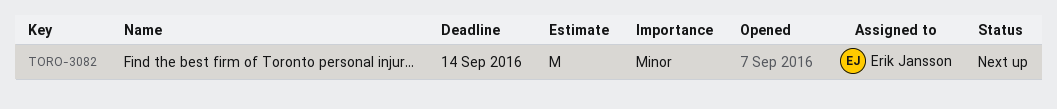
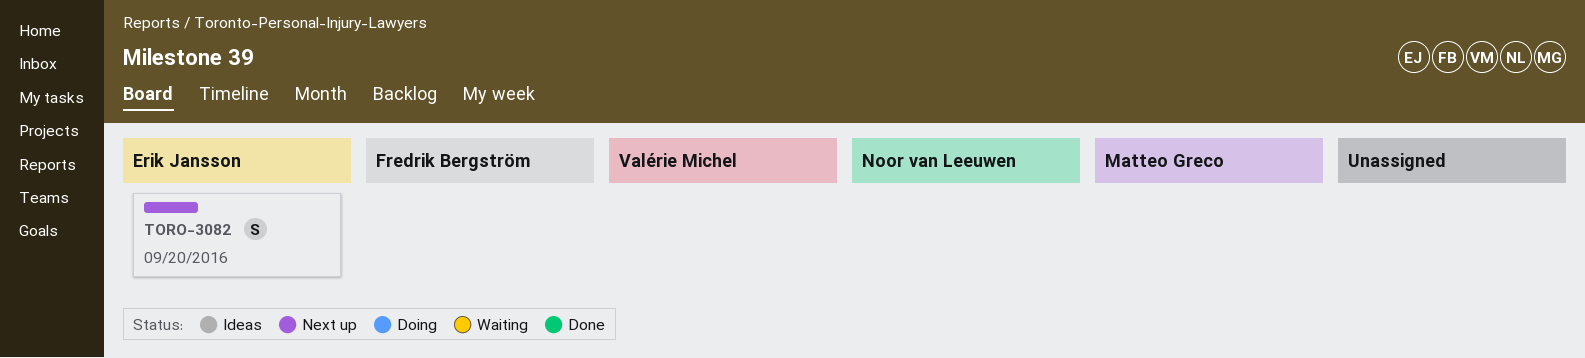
TORO-3082, estimate: M -> S
TORO-3082, due: Sep 14 -> Sep 20

